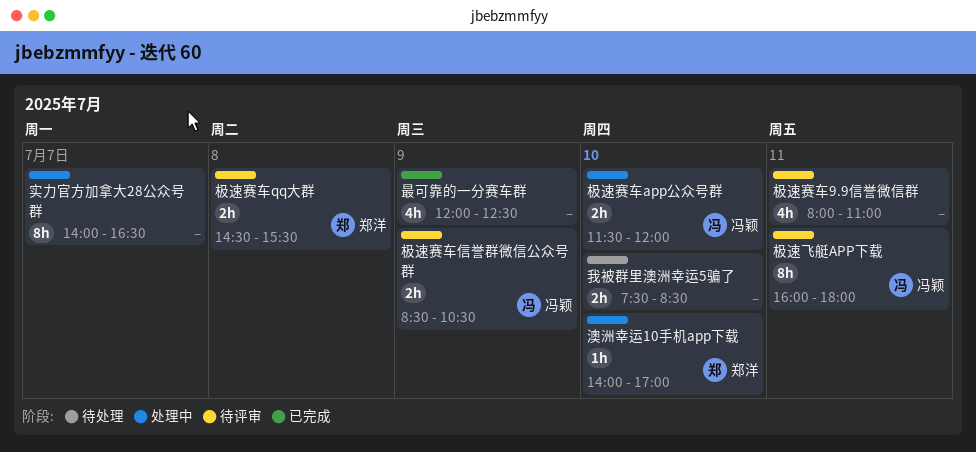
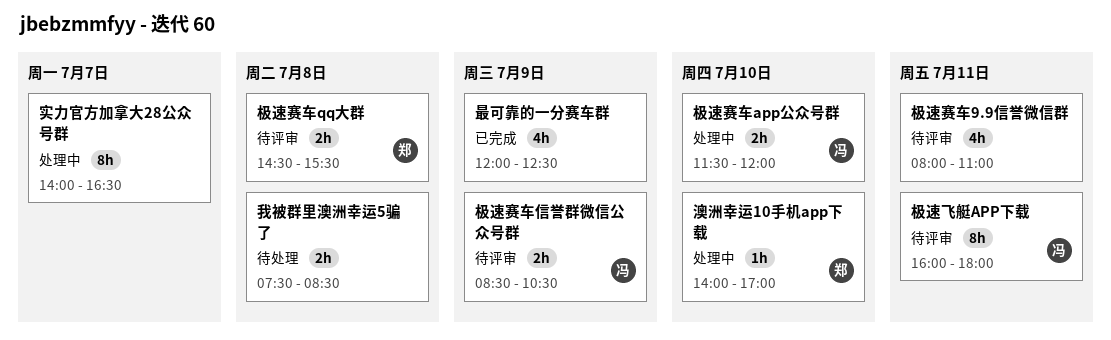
我被群里澳洲幸运5骗了, day: Jul 10 -> Jul 8

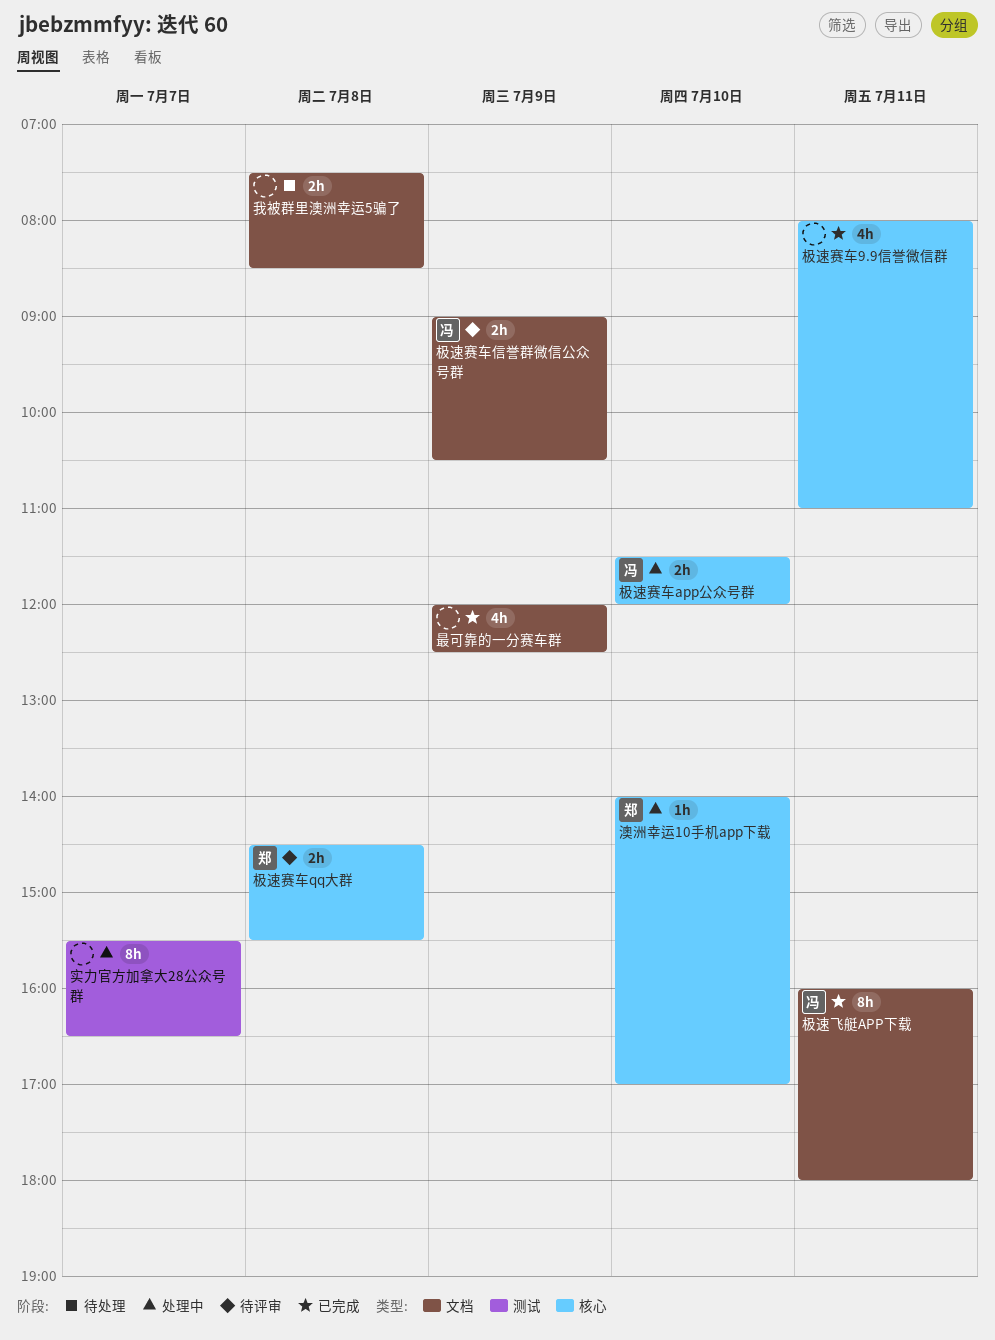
实力官方加拿大28公众号群, begins: 14:00 -> 15:30
极速赛车9.9信誉微信群, status: 待评审 -> 已完成
极速赛车信誉群微信公众号群, begins: 08:30 -> 09:00
极速飞艇APP下载, status: 待评审 -> 已完成

